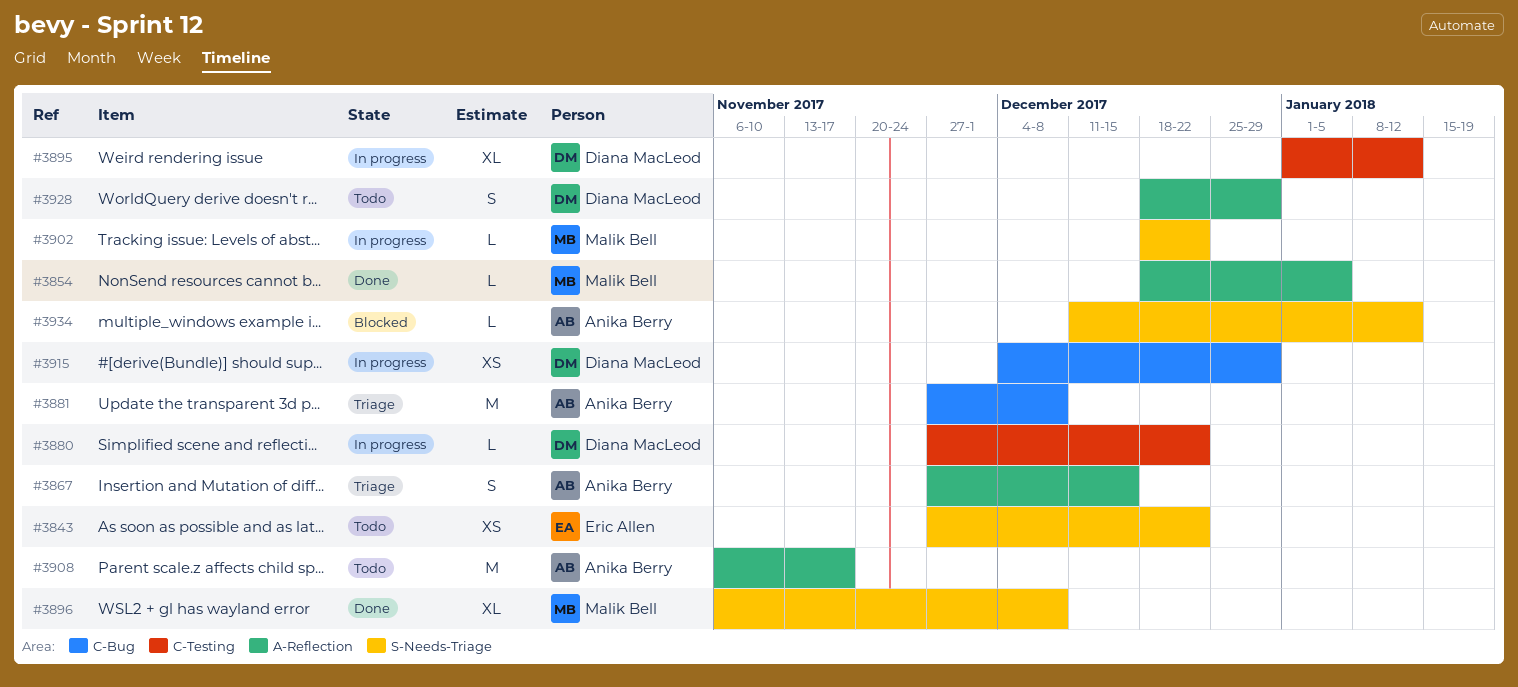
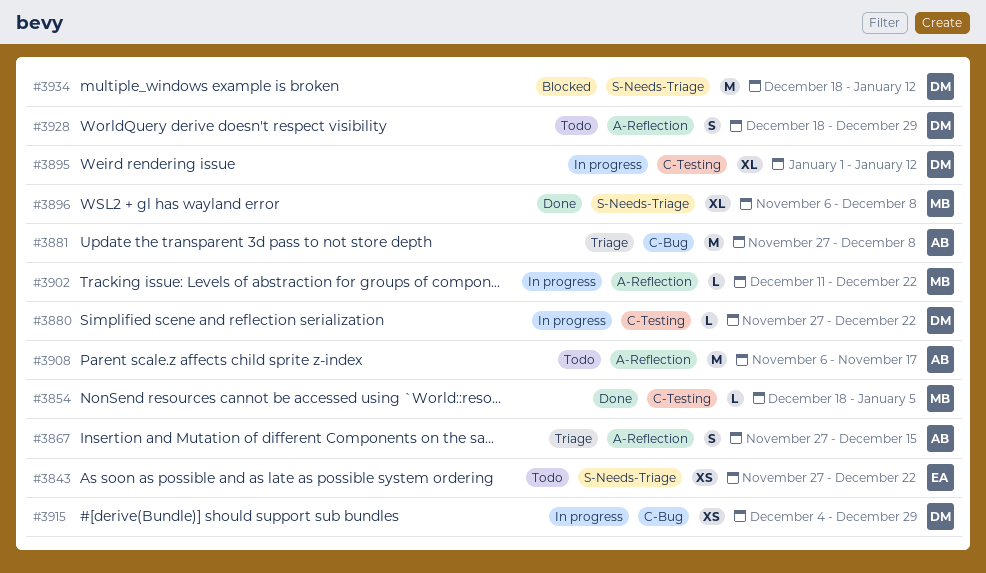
#3854, label: A-Reflection -> C-Testing
#3902, label: S-Needs-Triage -> A-Reflection
#3902, start: Dec 18 -> Dec 11
#3934, owner: Anika Berry -> Diana MacLeod
#3934, estimate: L -> M
#3934, start: Dec 11 -> Dec 18

